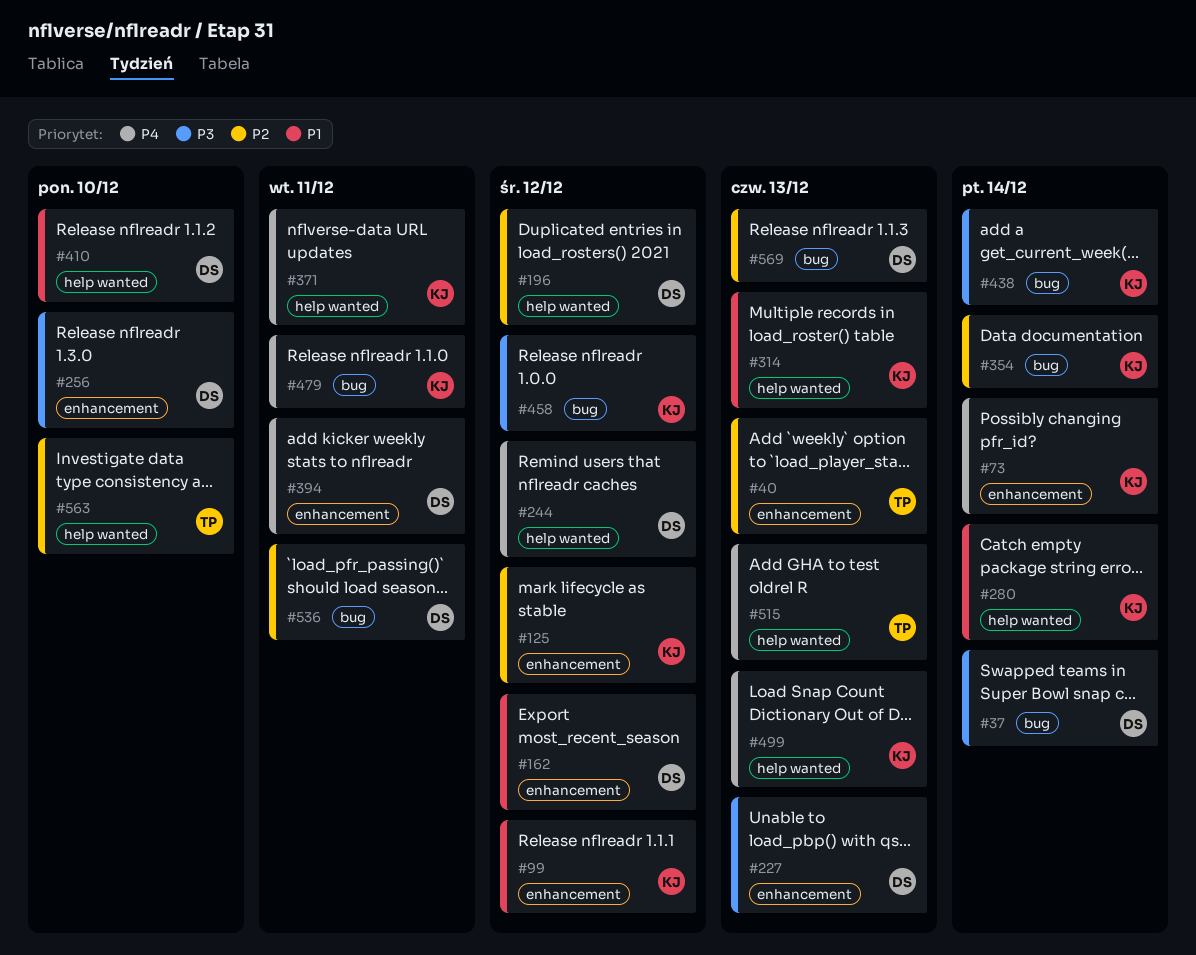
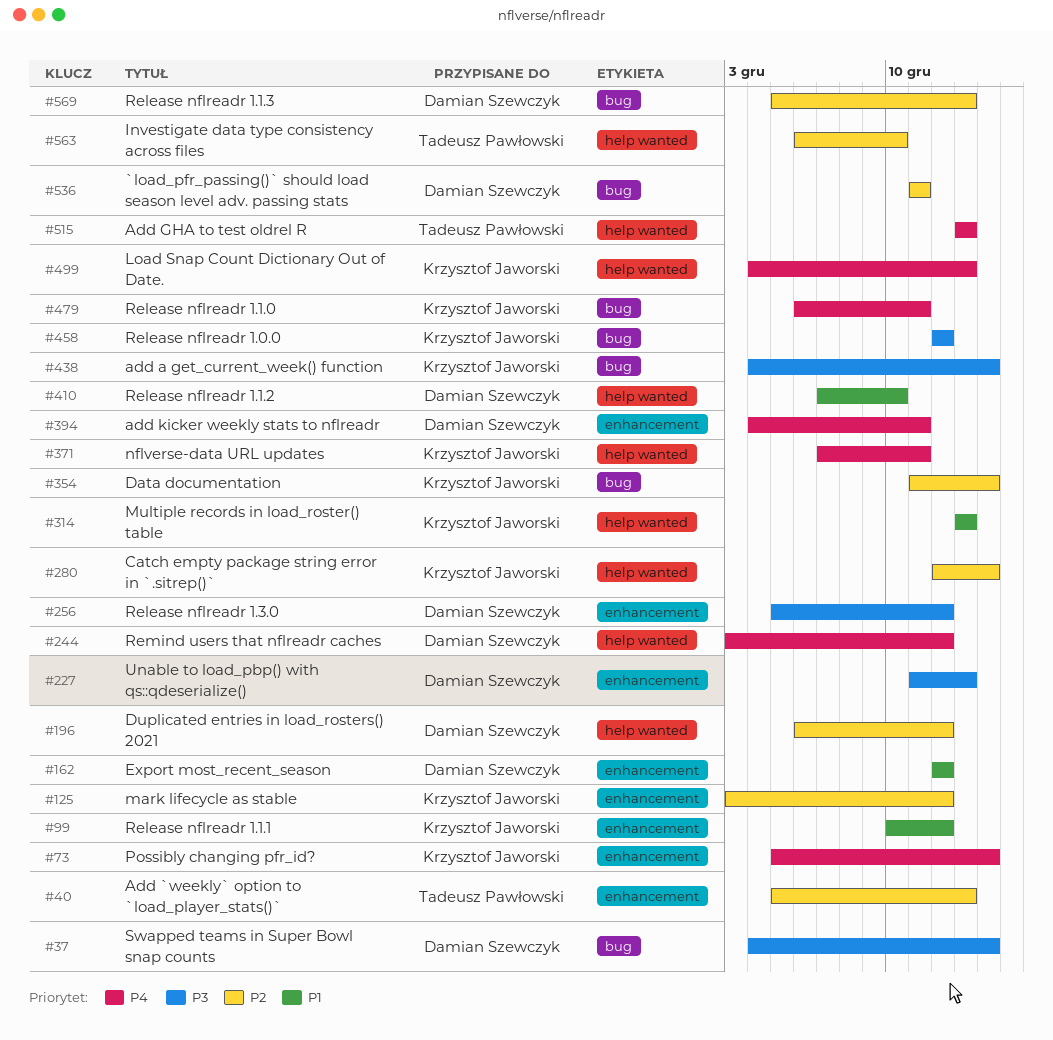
#256, due: Dec 10 -> Dec 12
#280, priority: P1 -> P2

